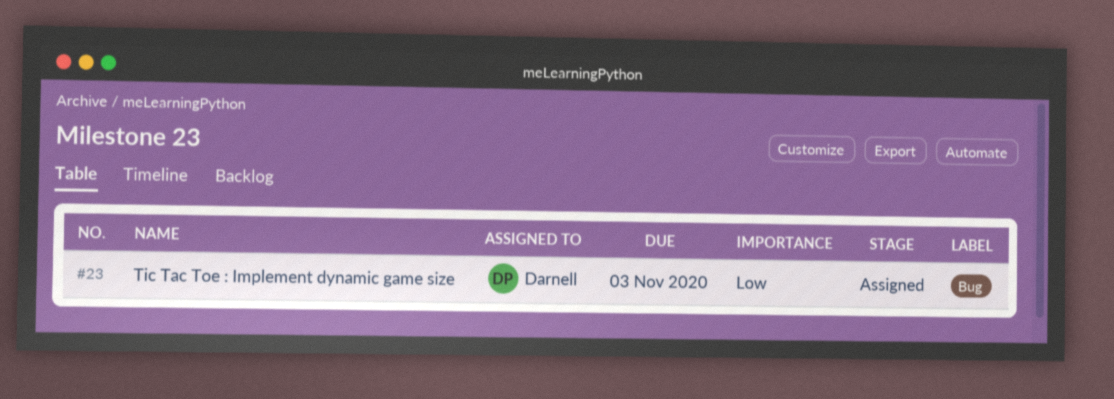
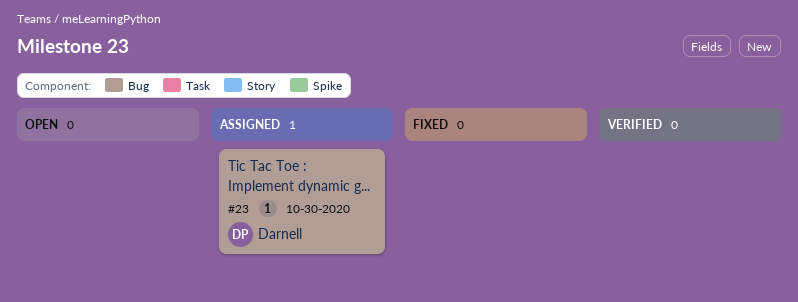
#23, due: Nov 3 -> Oct 30

